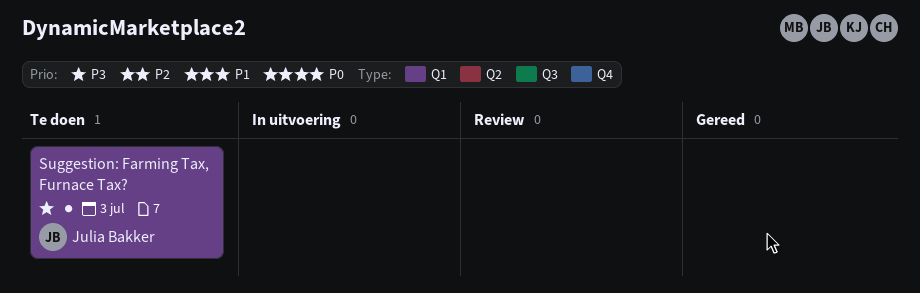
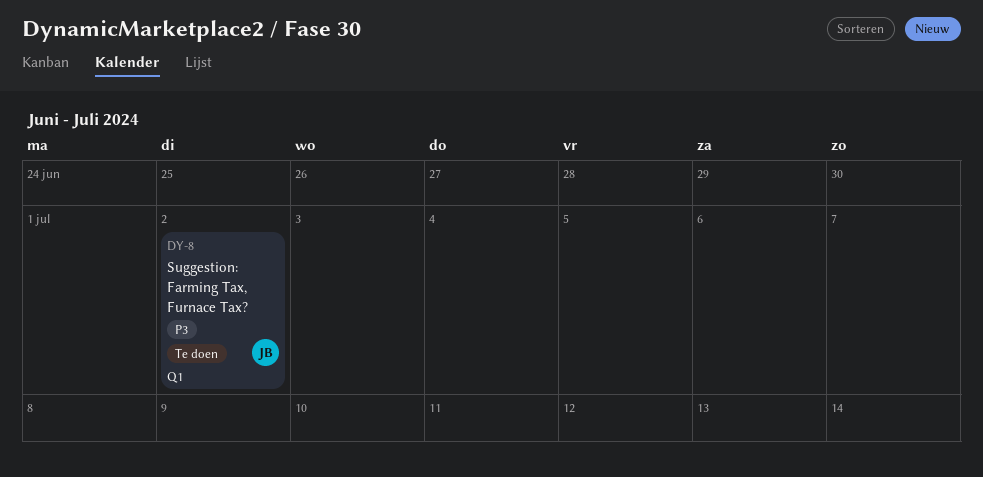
Suggestion: Farming Tax, Furnace Tax?, due: Jul 3 -> Jul 2

